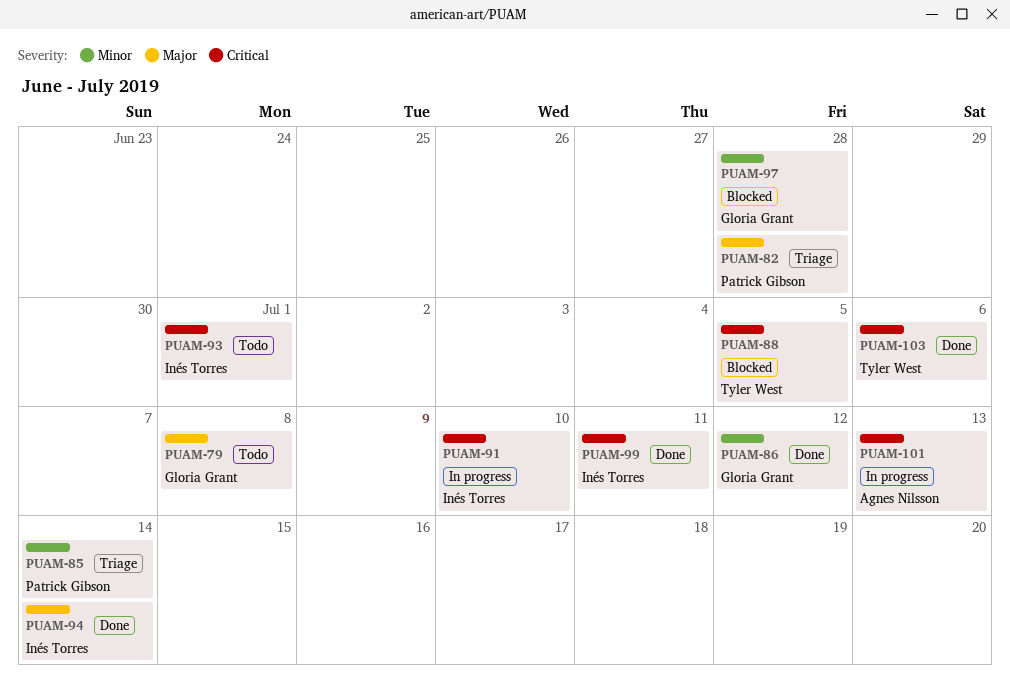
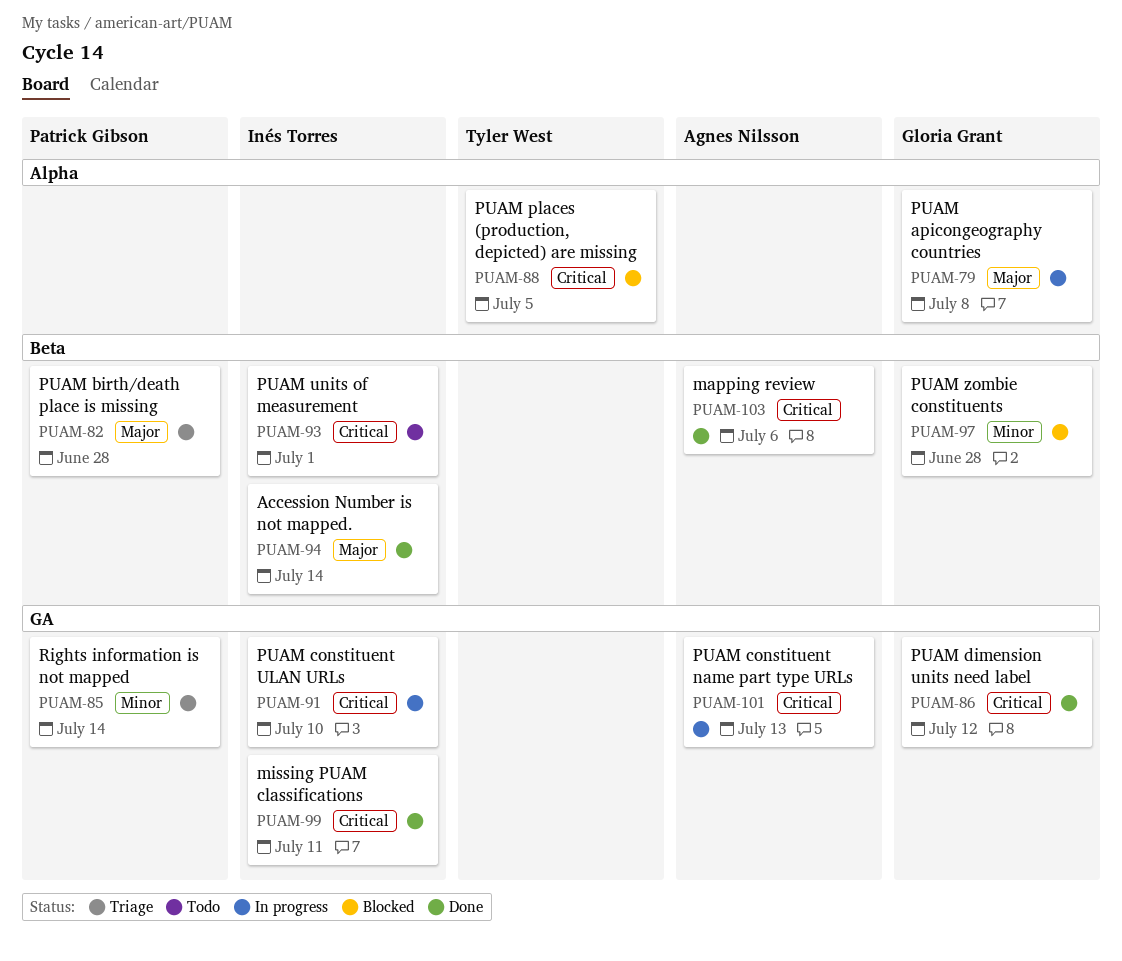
PUAM-79, status: Todo -> In progress
PUAM-86, priority: Minor -> Critical
PUAM-103, owner: Tyler West -> Agnes Nilsson

